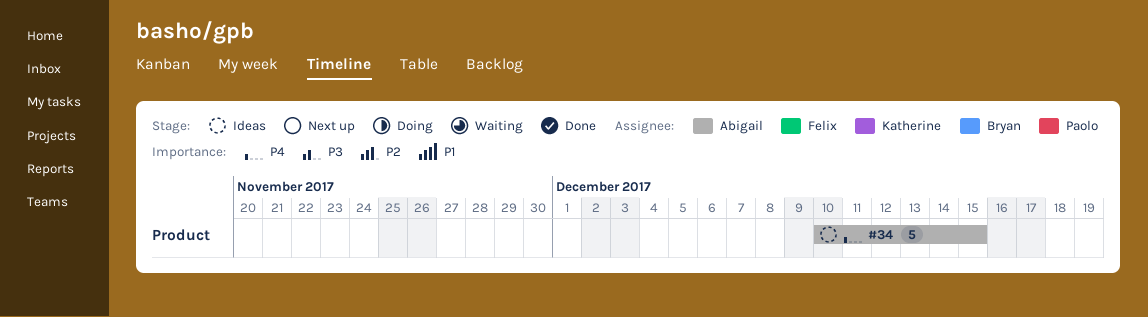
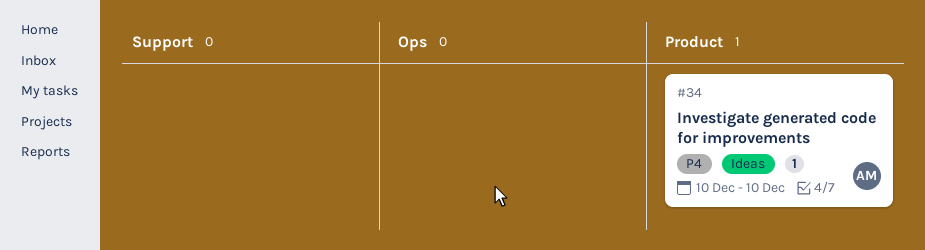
#34, estimate: 5 -> 1
#34, due: Dec 15 -> Dec 10

